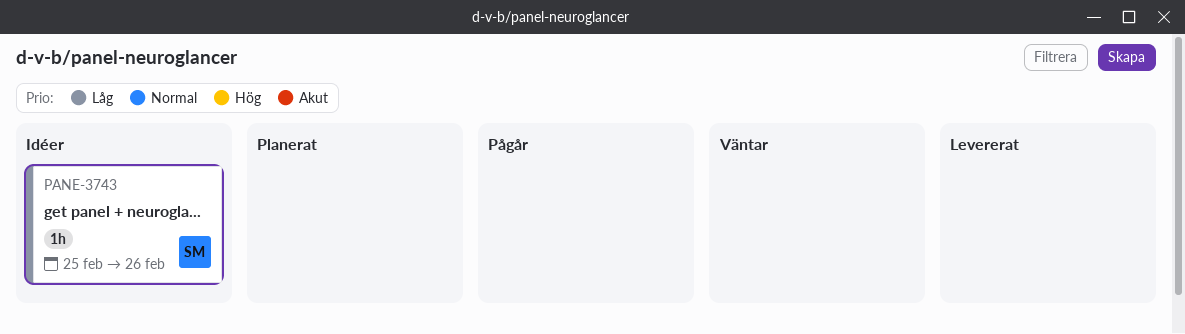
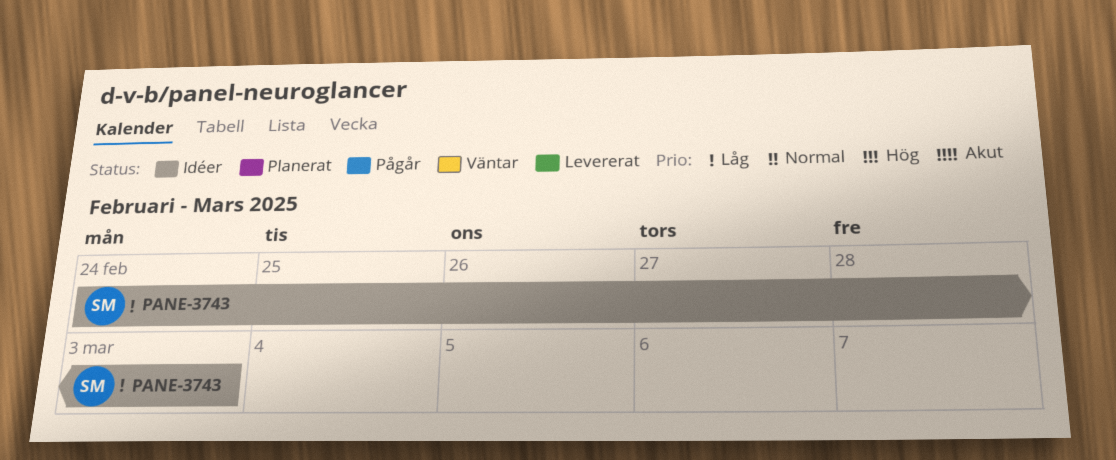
PANE-3743, start: Feb 25 -> Feb 24
PANE-3743, due: Feb 26 -> Mar 3

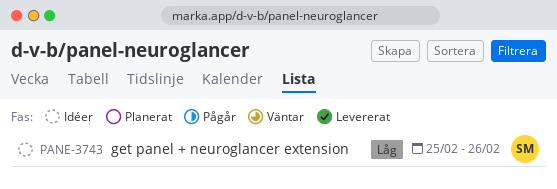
PANE-3743, start: Feb 24 -> Feb 25
PANE-3743, due: Mar 3 -> Feb 26

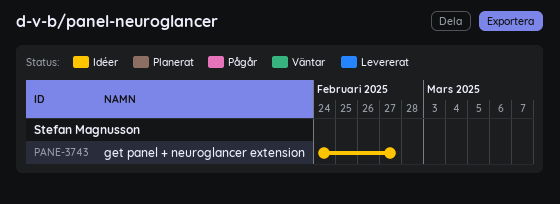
PANE-3743, start: Feb 25 -> Feb 24
PANE-3743, due: Feb 26 -> Feb 27

